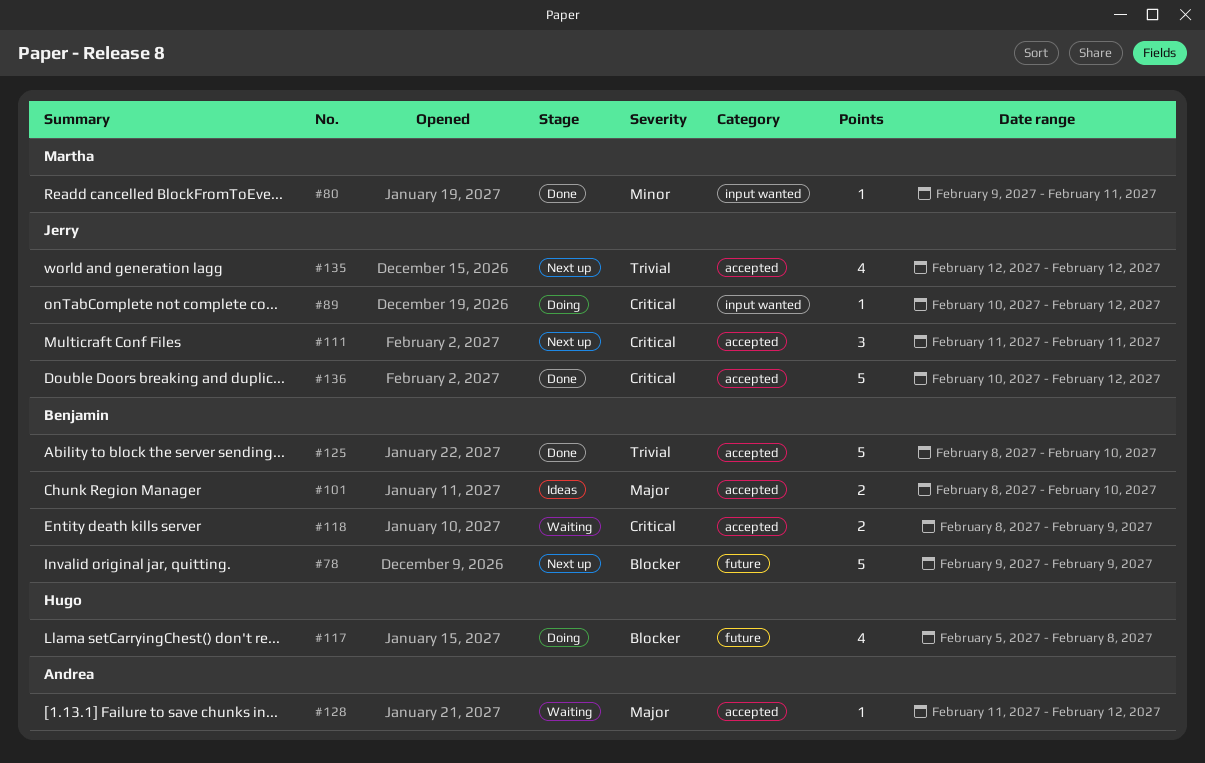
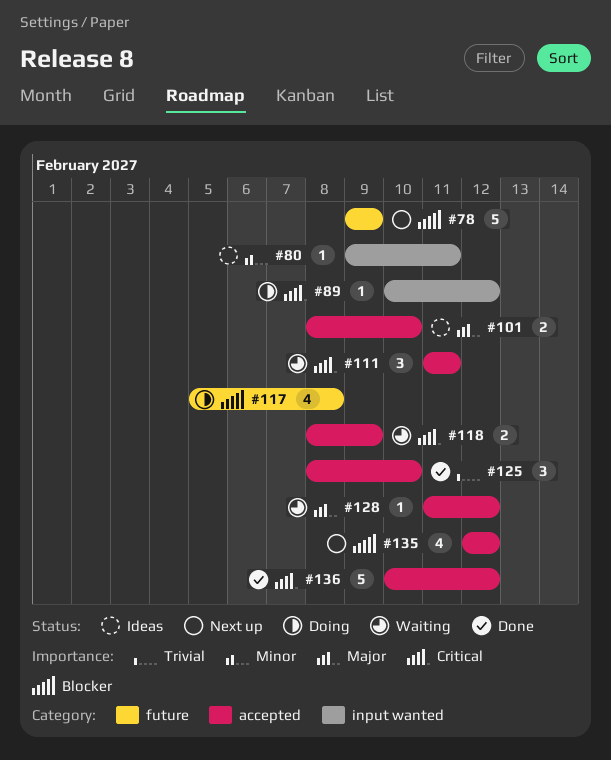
#80, status: Done -> Ideas
#111, status: Next up -> Waiting
#125, estimate: 5 -> 3
#135, priority: Trivial -> Blocker

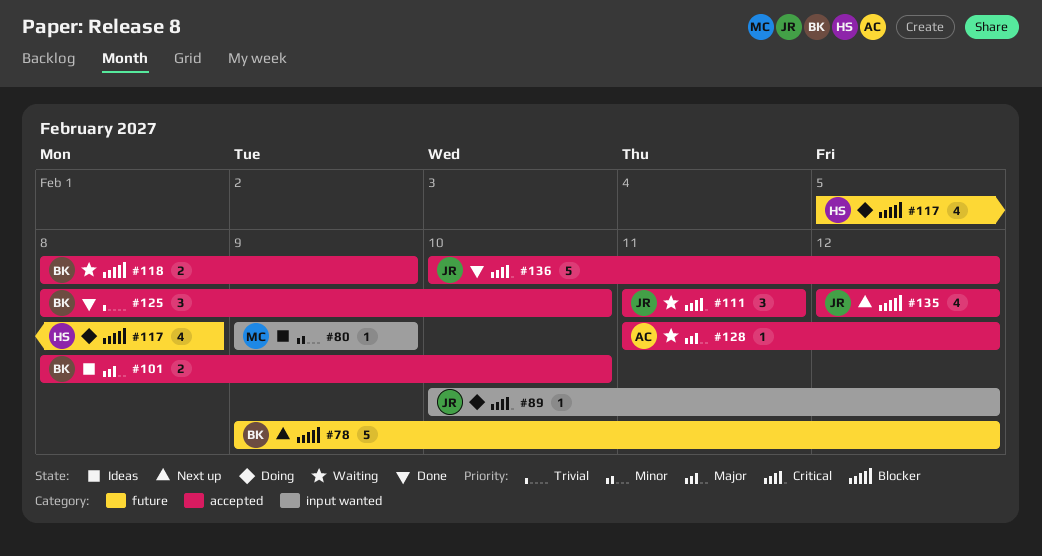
#78, due: Feb 9 -> Feb 12
#80, due: Feb 11 -> Feb 9
#118, priority: Critical -> Blocker

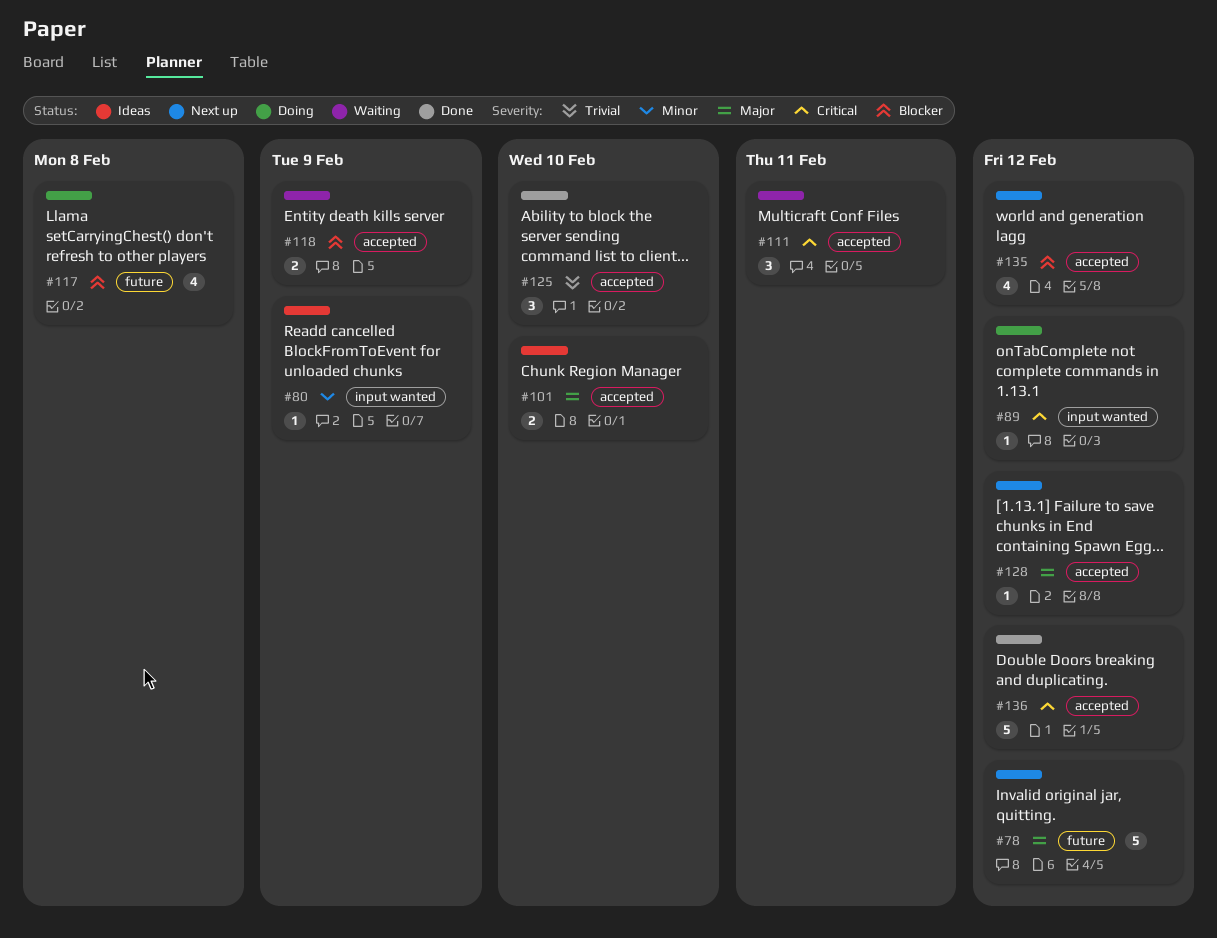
#78, priority: Blocker -> Major
#128, status: Waiting -> Next up

